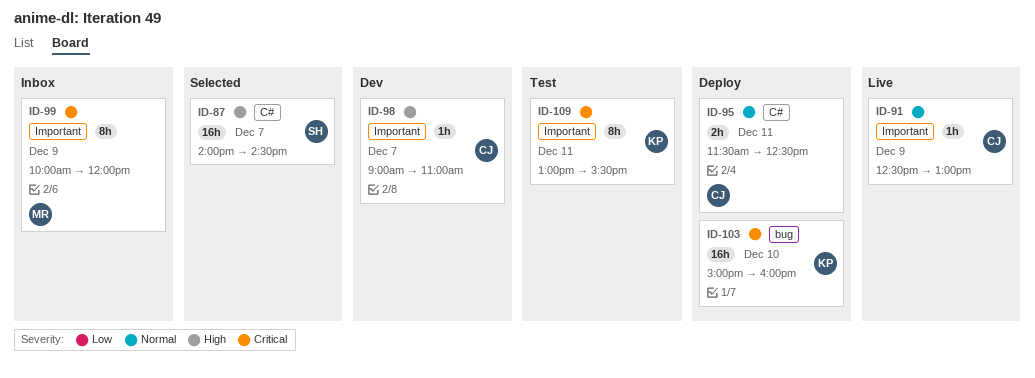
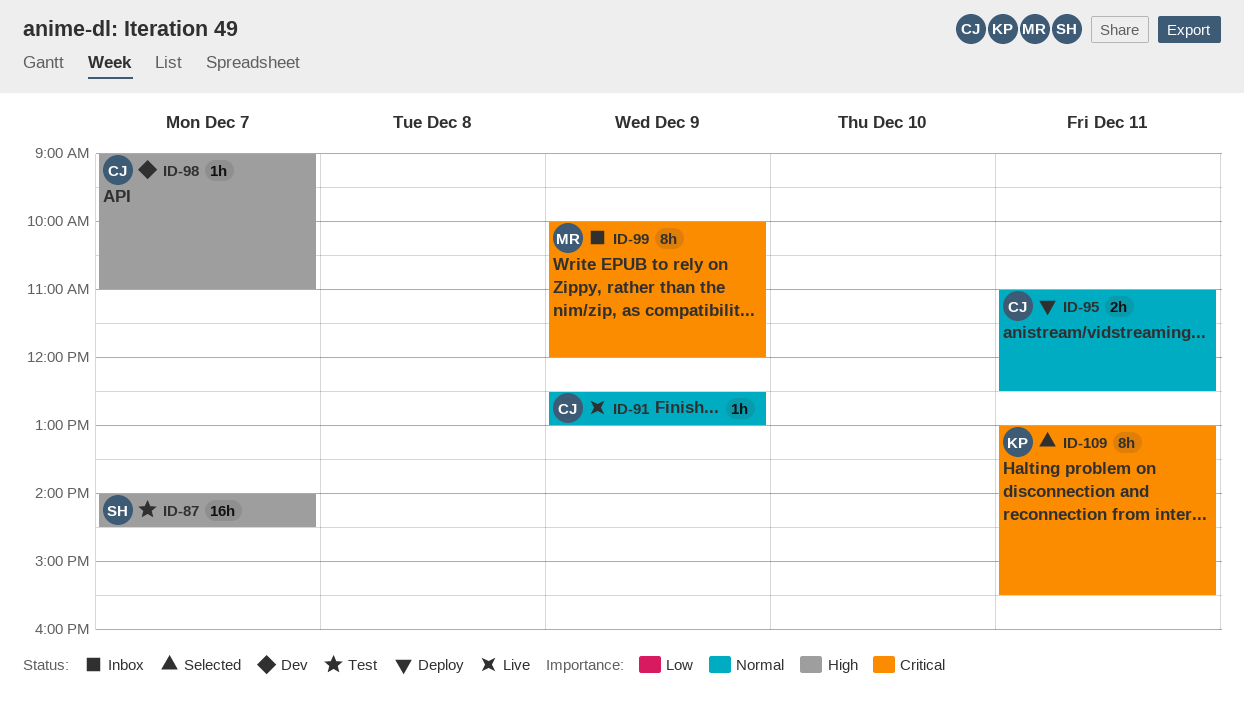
ID-87, status: Selected -> Test
ID-95, begins: 11:30 -> 11:00
ID-103: present -> none
ID-109, status: Test -> Selected

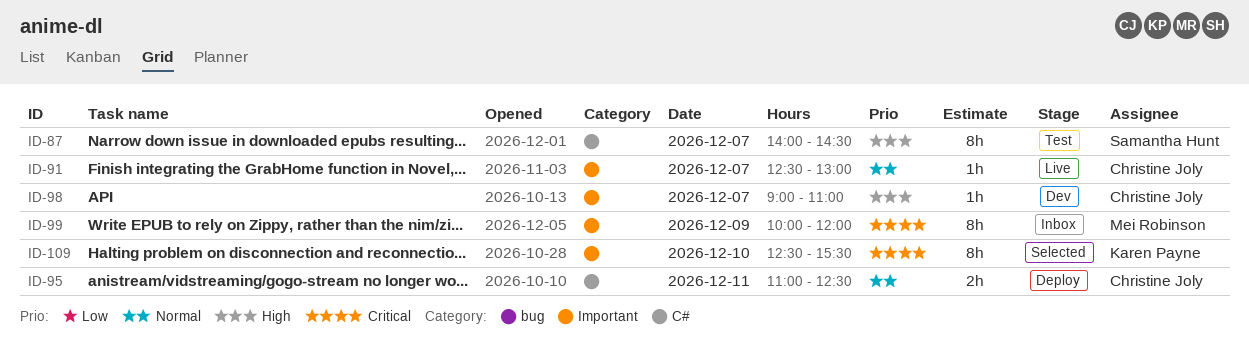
ID-87, estimate: 16h -> 8h
ID-91, day: Dec 9 -> Dec 7
ID-109, day: Dec 11 -> Dec 10
ID-109, begins: 13:00 -> 12:30

